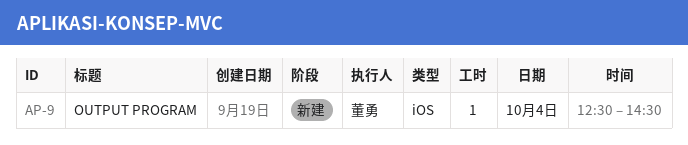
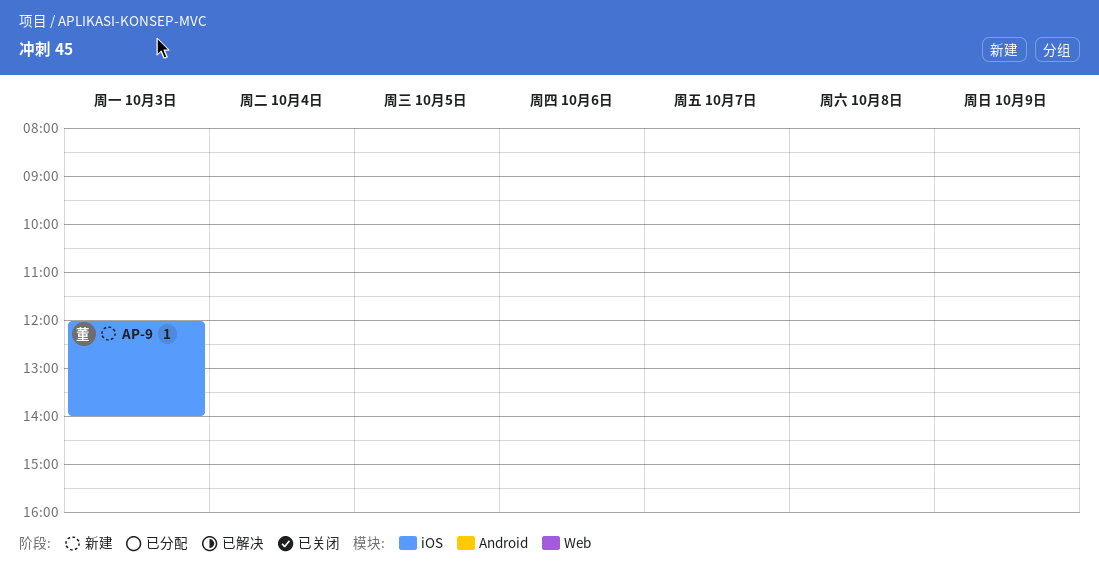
AP-9, day: Oct 4 -> Oct 3
AP-9, begins: 12:30 -> 12:00
AP-9, ends: 14:30 -> 14:00

